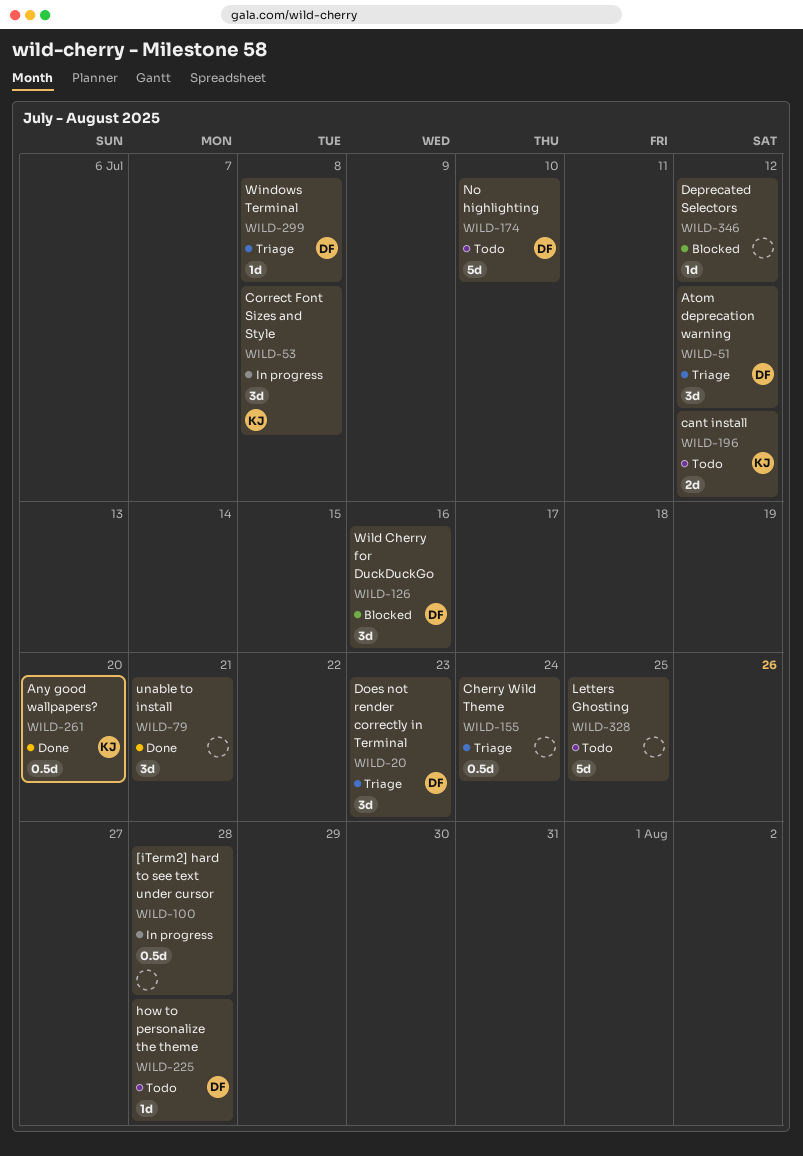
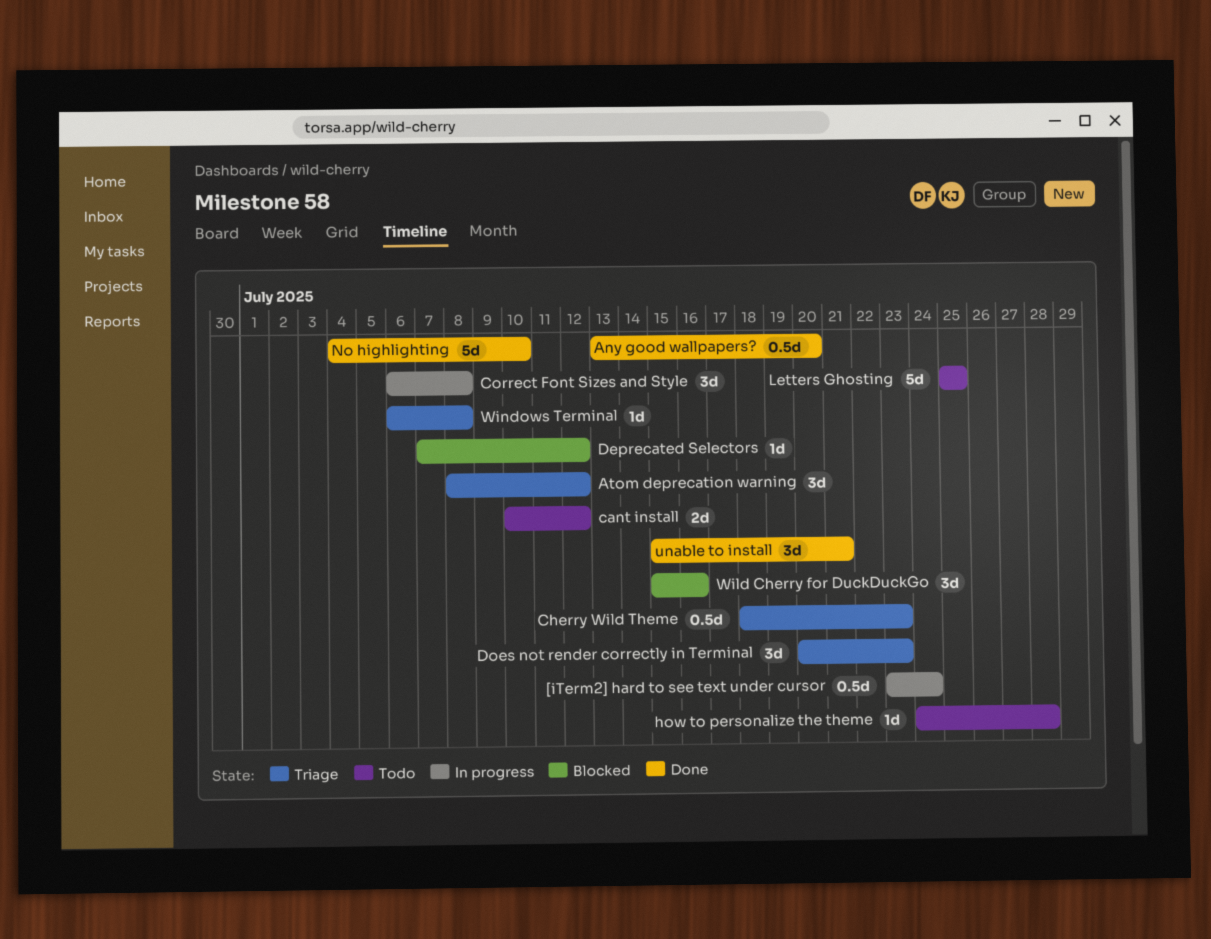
[iTerm2] hard to see text under cursor, due: Jul 28 -> Jul 24
Cherry Wild Theme, due: Jul 24 -> Jul 23
No highlighting, status: Todo -> Done

